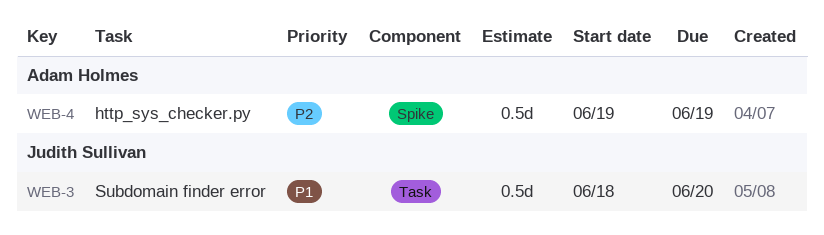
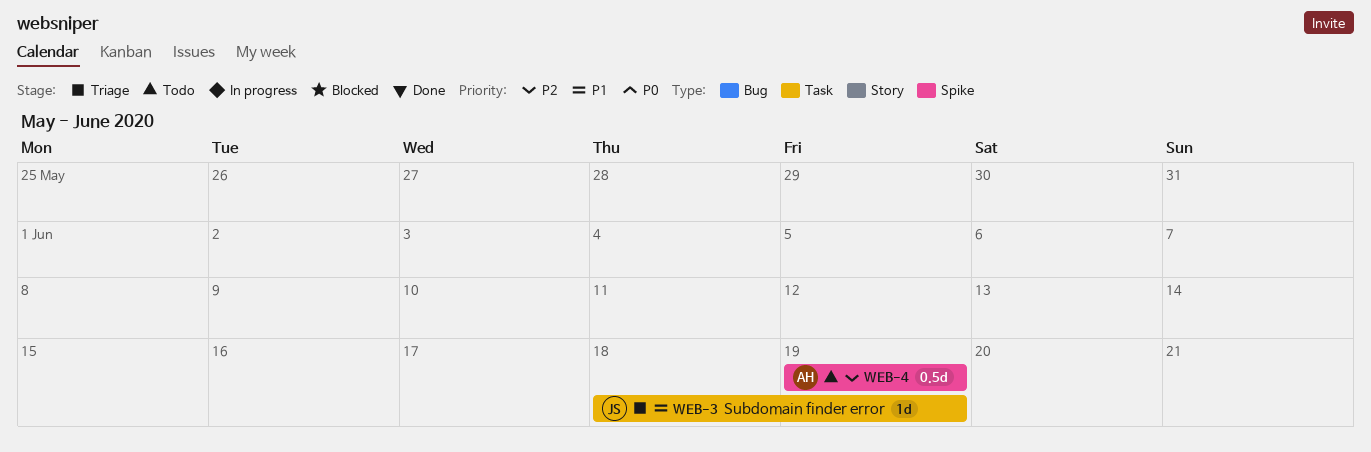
WEB-3, estimate: 0.5d -> 1d
WEB-3, due: Jun 20 -> Jun 19

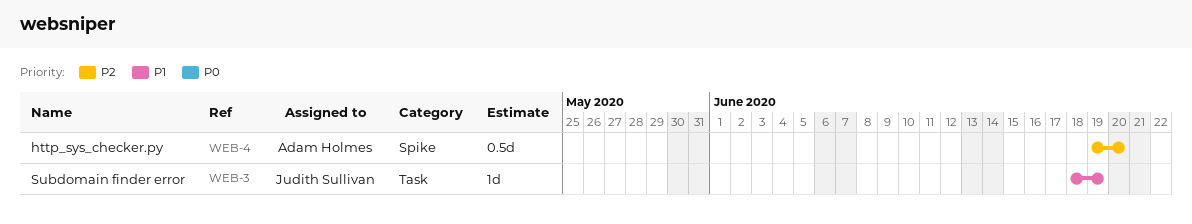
WEB-4, due: Jun 19 -> Jun 20

